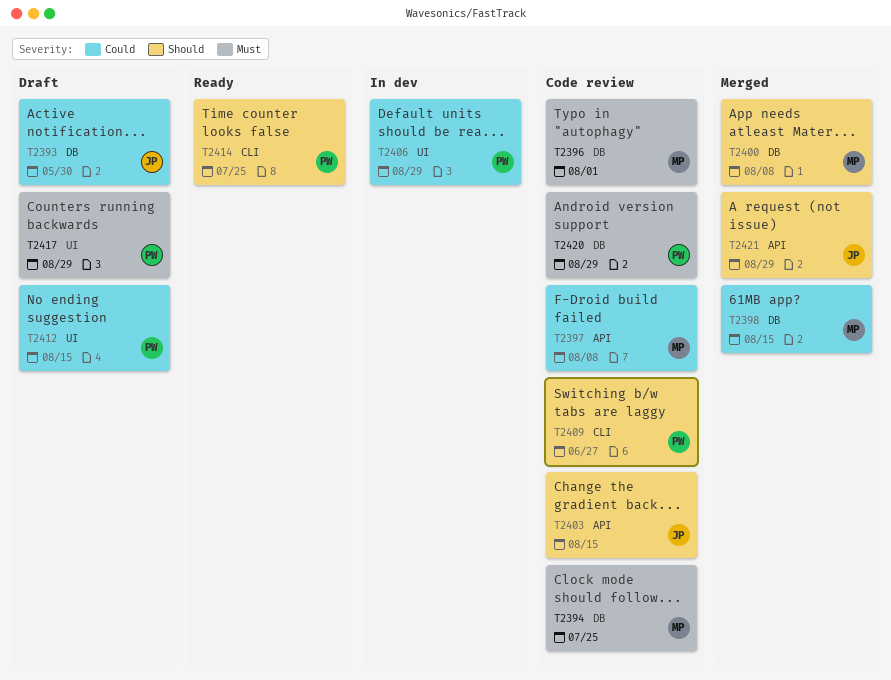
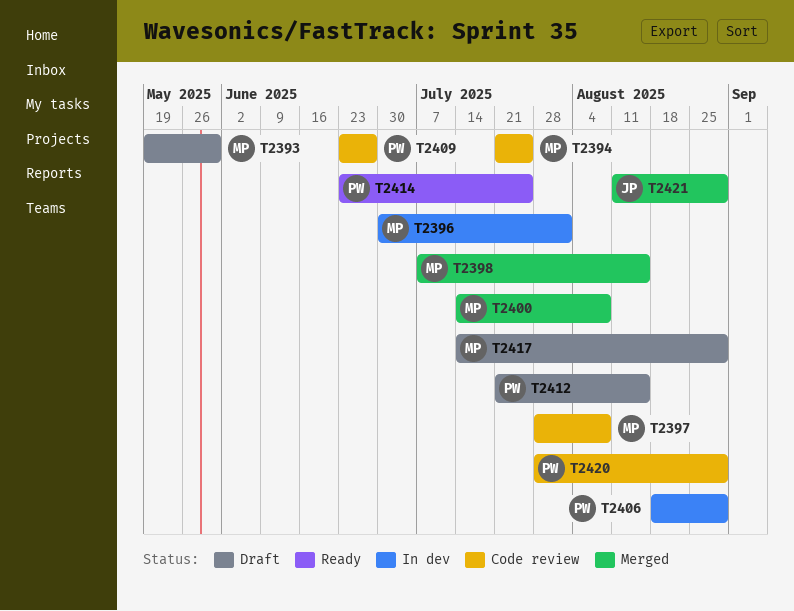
T2393, owner: JP -> MP
T2396, status: Code review -> In dev
T2403: present -> none
T2417, owner: PW -> MP

